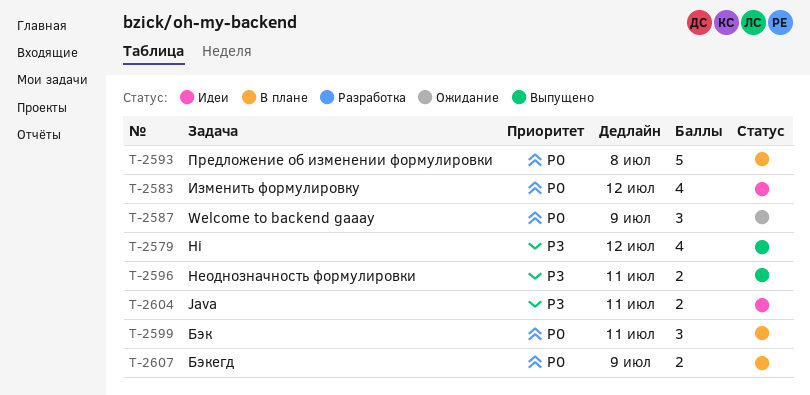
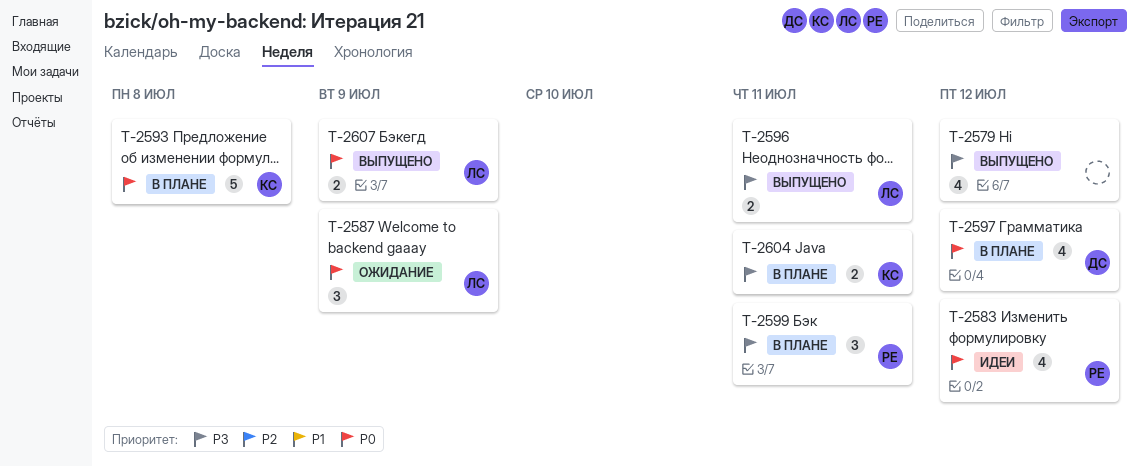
T-2597: none -> present
T-2599, priority: P0 -> P3
T-2604, status: Идеи -> В плане
T-2607, status: В плане -> Выпущено

